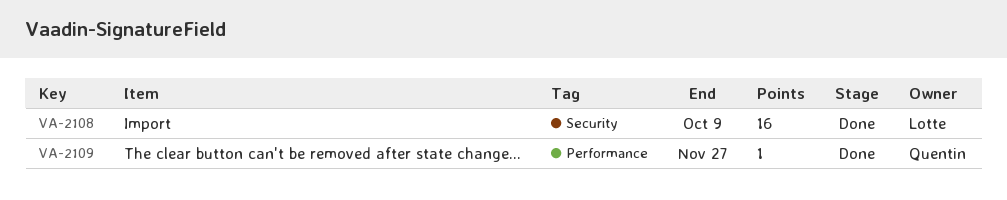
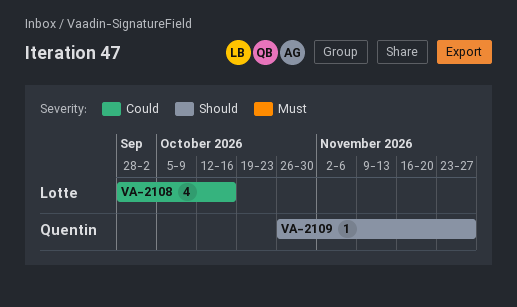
VA-2108, estimate: 16 -> 4
VA-2108, due: Oct 9 -> Oct 16

